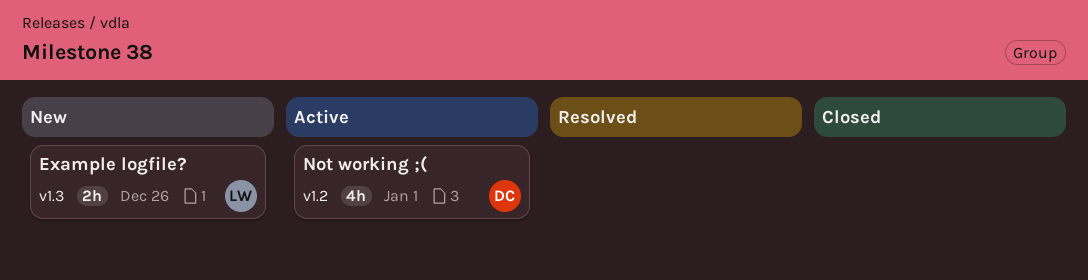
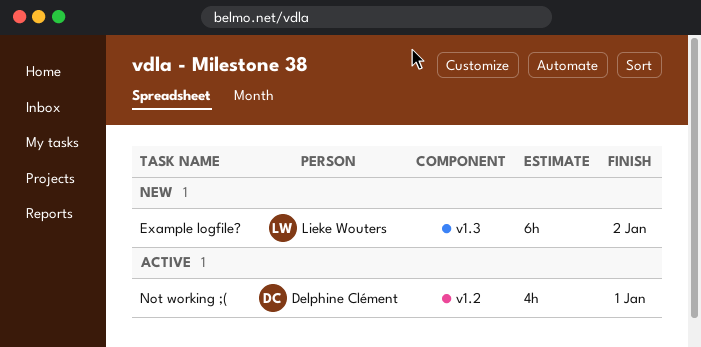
Example logfile?, estimate: 2h -> 6h
Example logfile?, due: Dec 26 -> Jan 2

